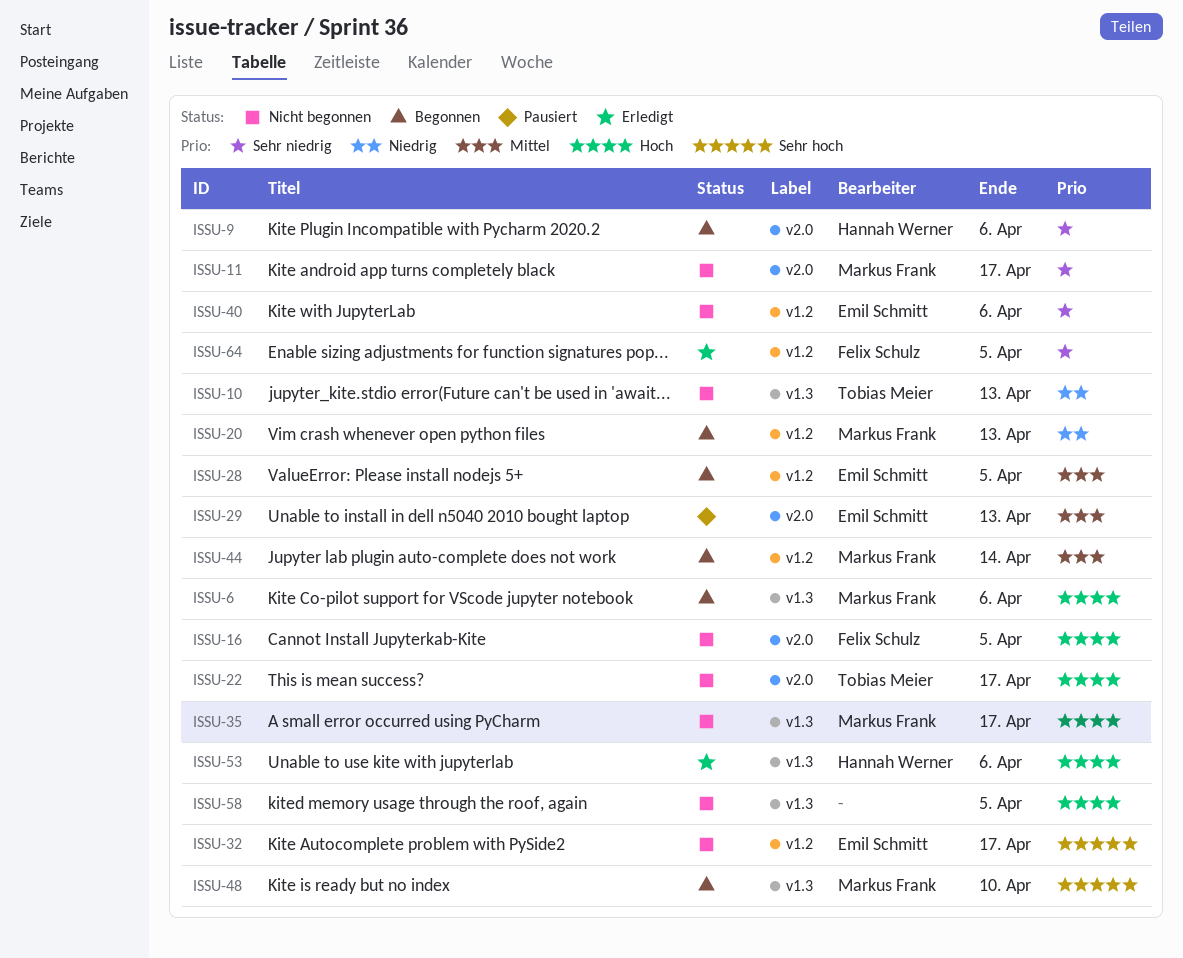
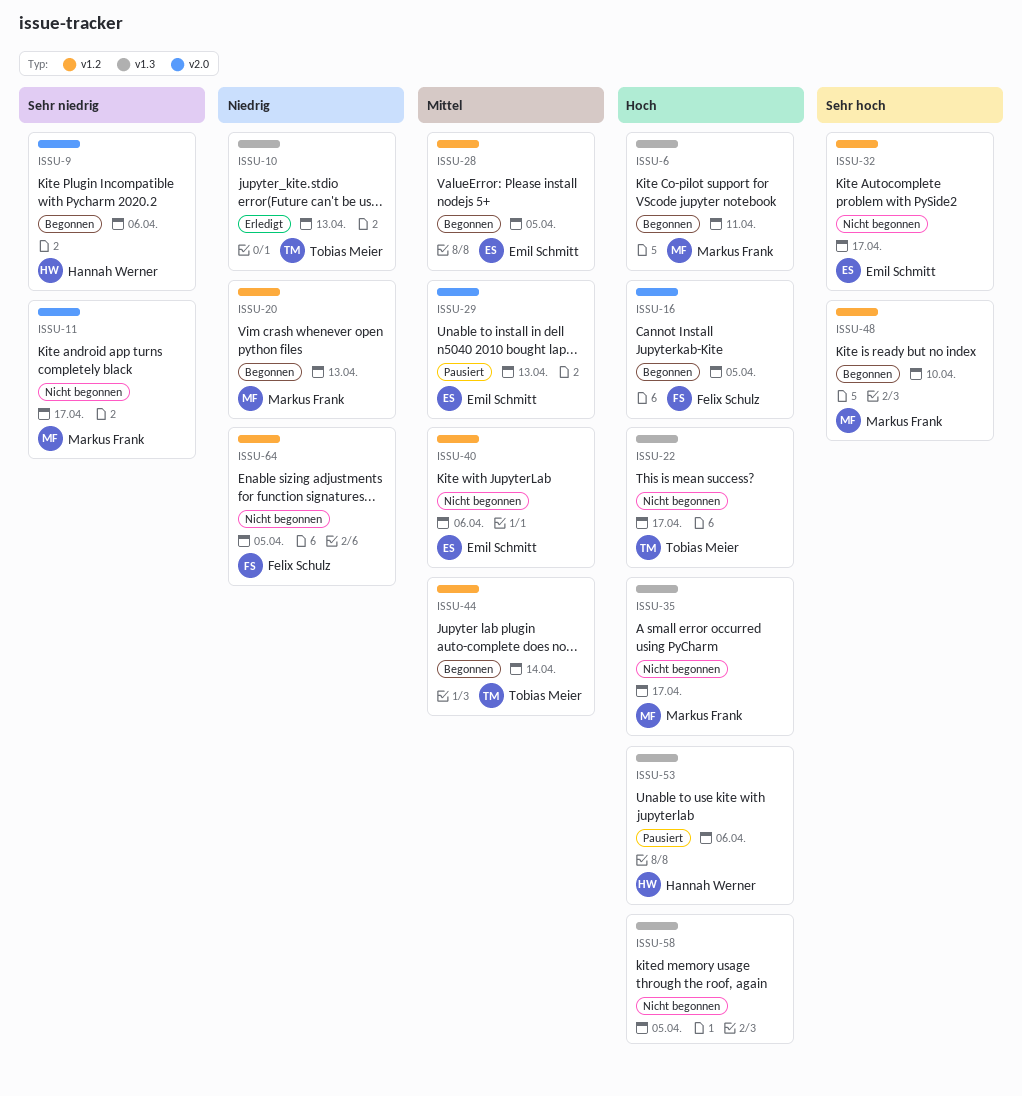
ISSU-6, due: Apr 6 -> Apr 11
ISSU-10, status: Nicht begonnen -> Erledigt
ISSU-16, status: Nicht begonnen -> Begonnen
ISSU-22, label: v2.0 -> v1.3
ISSU-40, priority: Sehr niedrig -> Mittel
ISSU-44, owner: Markus Frank -> Tobias Meier
ISSU-48, label: v1.3 -> v1.2
ISSU-53, status: Erledigt -> Pausiert
ISSU-64, status: Erledigt -> Nicht begonnen
ISSU-64, priority: Sehr niedrig -> Niedrig

